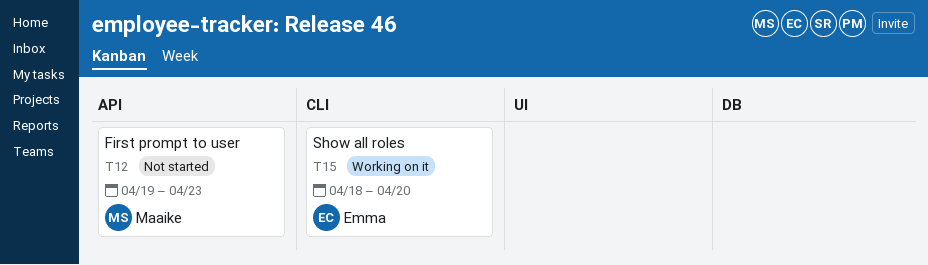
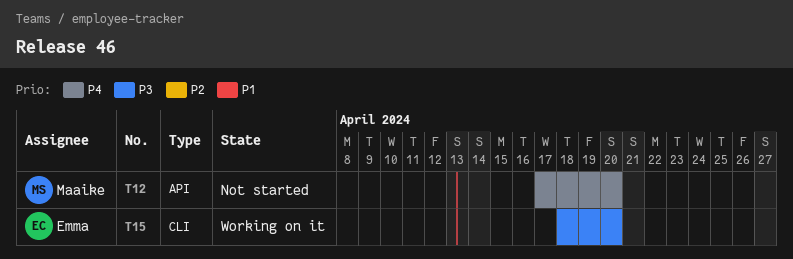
T12, start: Apr 19 -> Apr 17
T12, due: Apr 23 -> Apr 20

